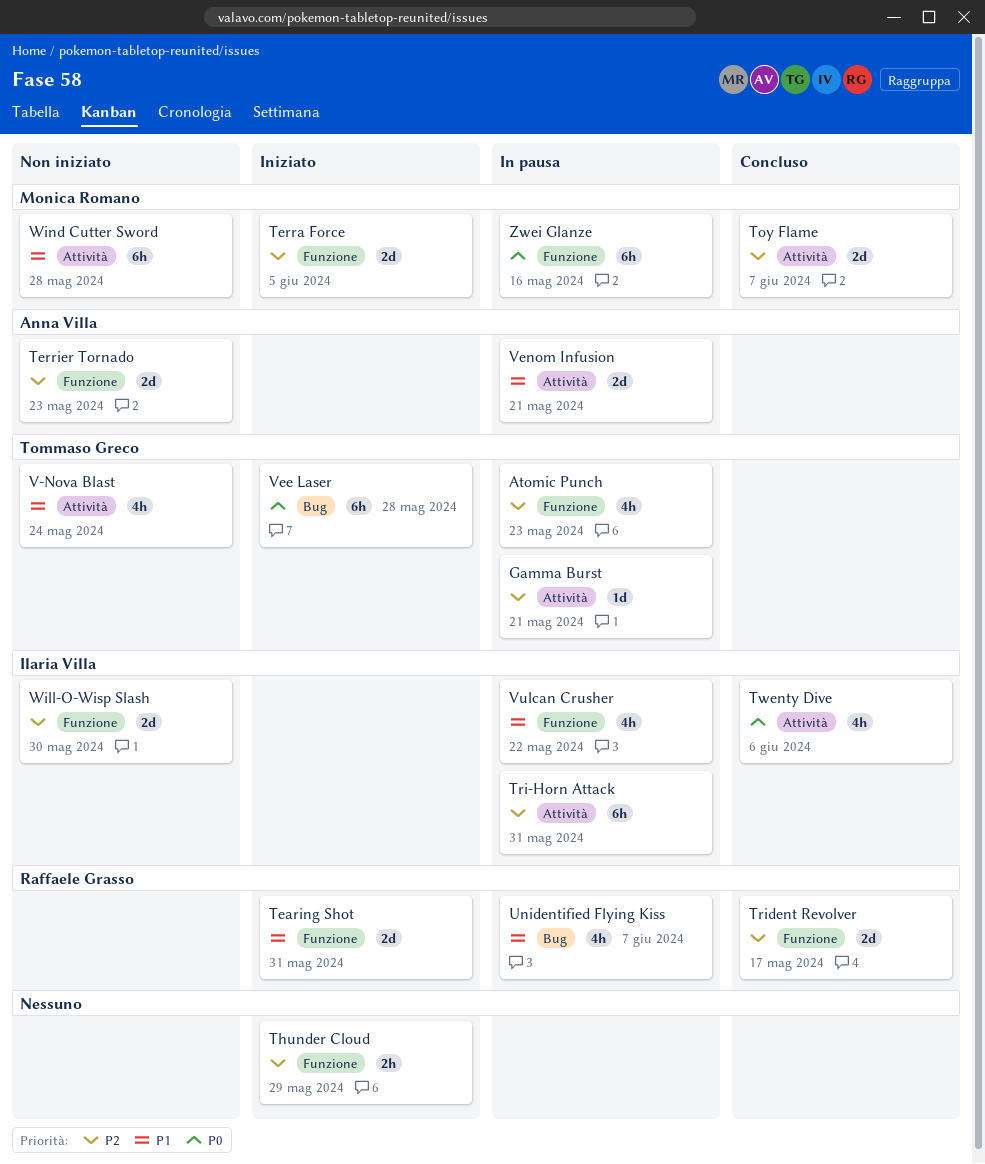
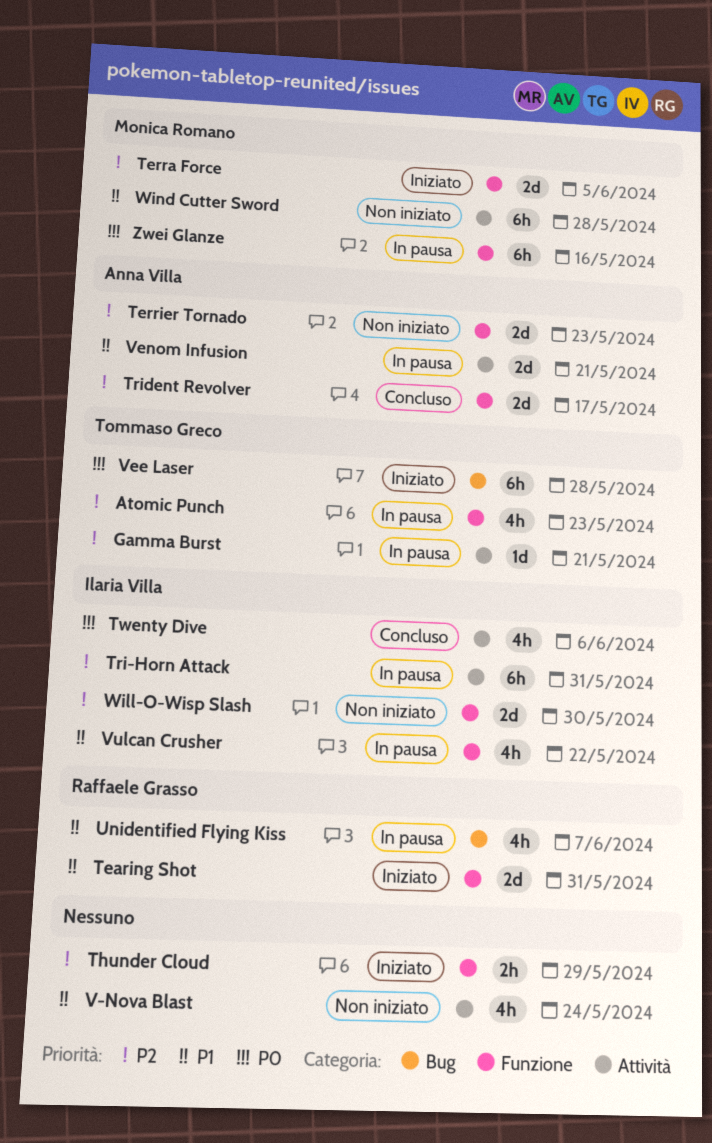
Toy Flame: present -> none
Trident Revolver, owner: Raffaele Grasso -> Anna Villa
V-Nova Blast, owner: Tommaso Greco -> none

